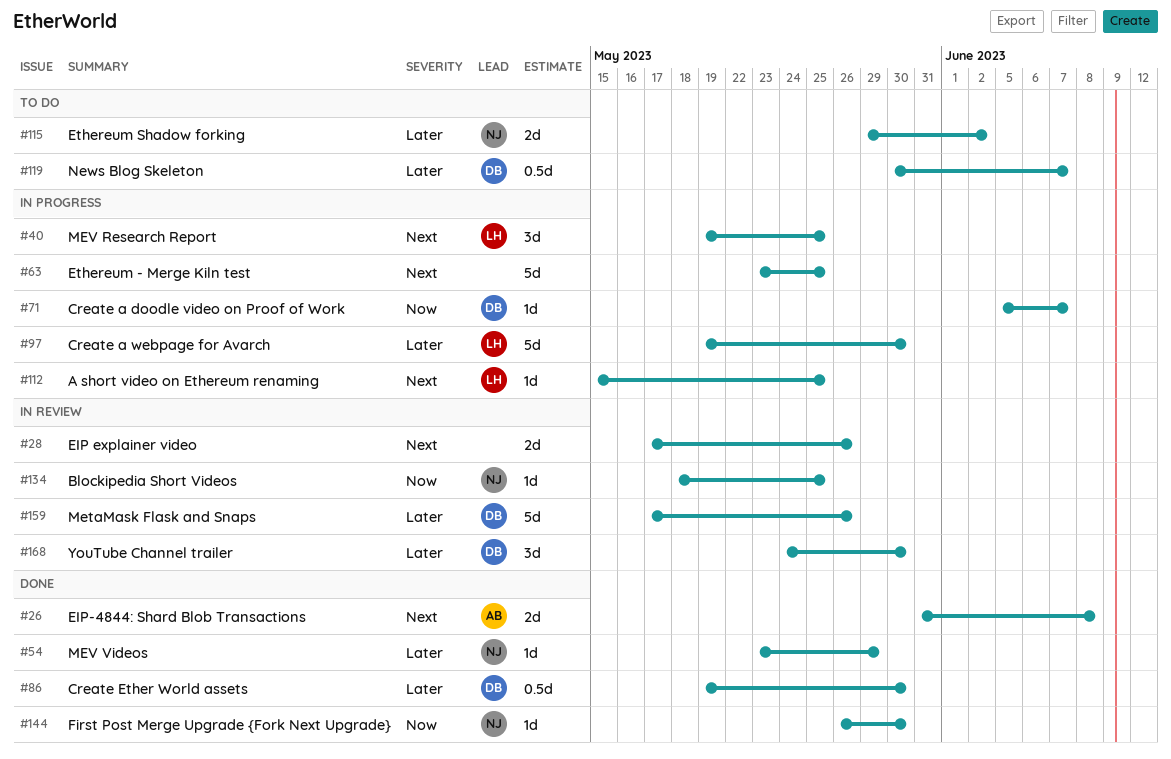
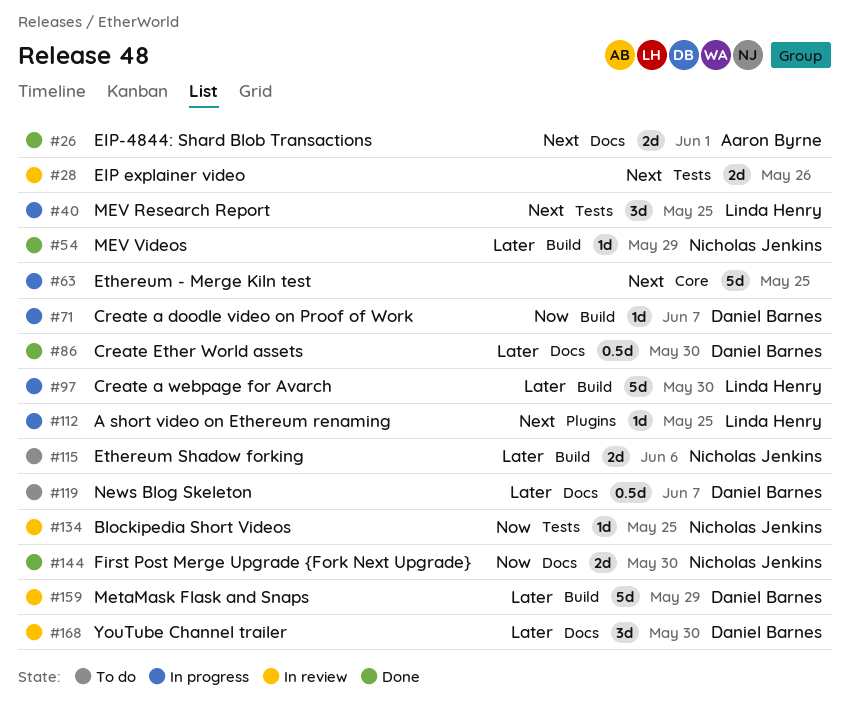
#26, due: Jun 8 -> Jun 1
#115, due: Jun 2 -> Jun 6
#144, estimate: 1d -> 2d
#159, due: May 26 -> May 29

